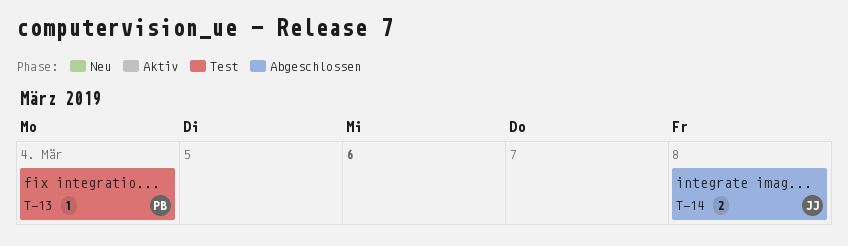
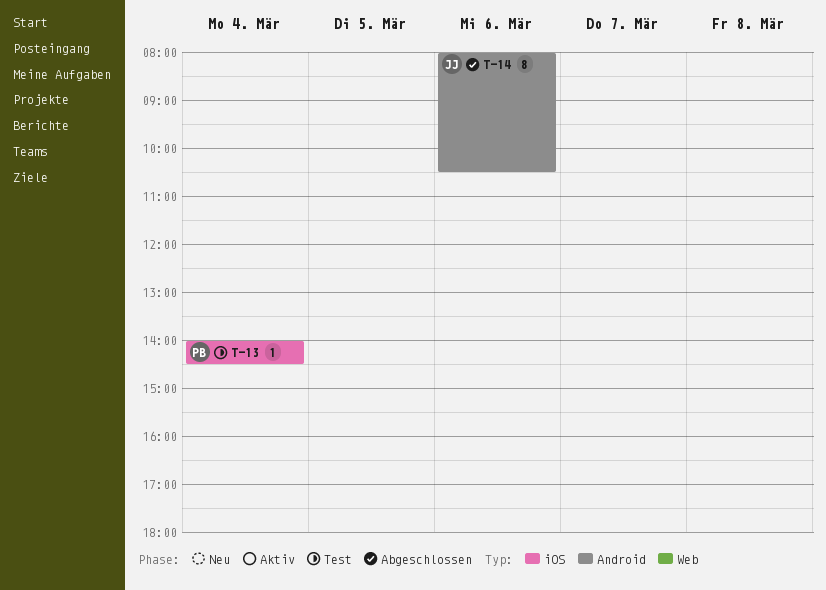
T-14, estimate: 2 -> 8
T-14, day: Mar 8 -> Mar 6

